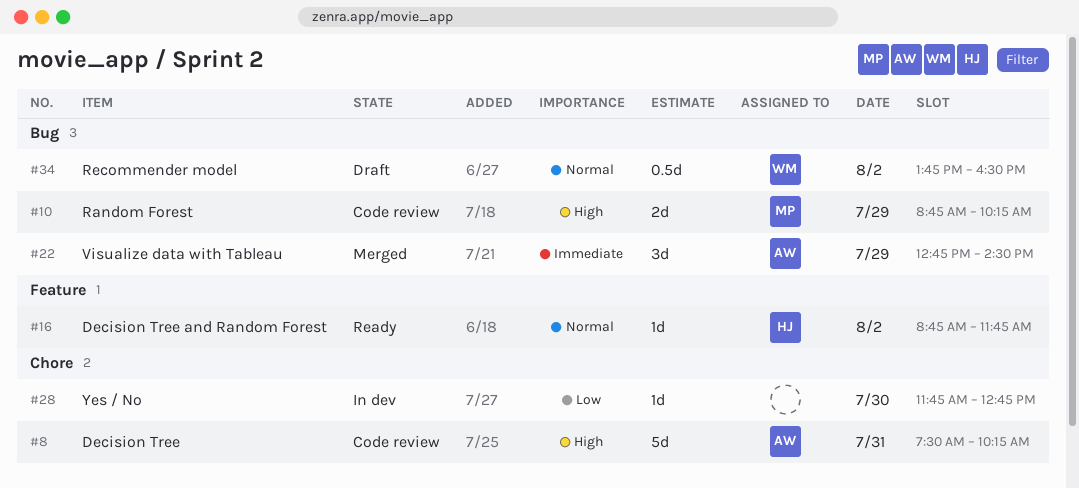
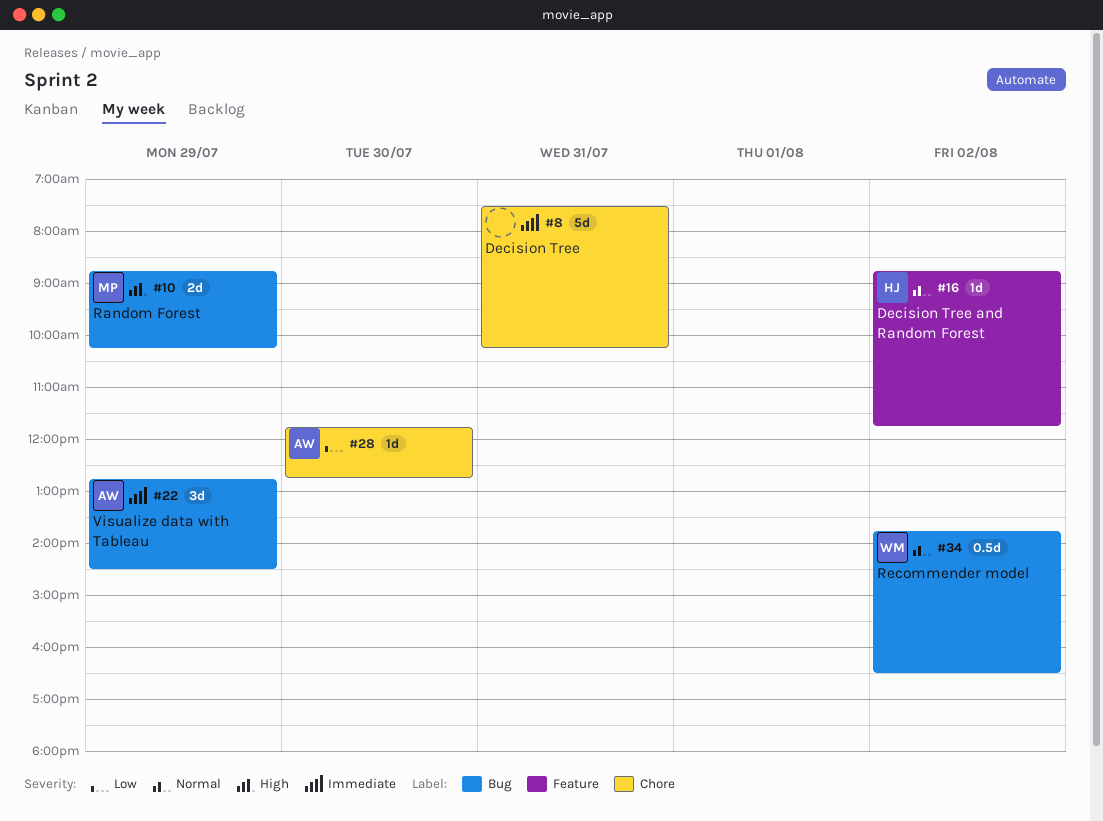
#8, owner: AW -> none
#8, priority: High -> Immediate
#28, owner: none -> AW

